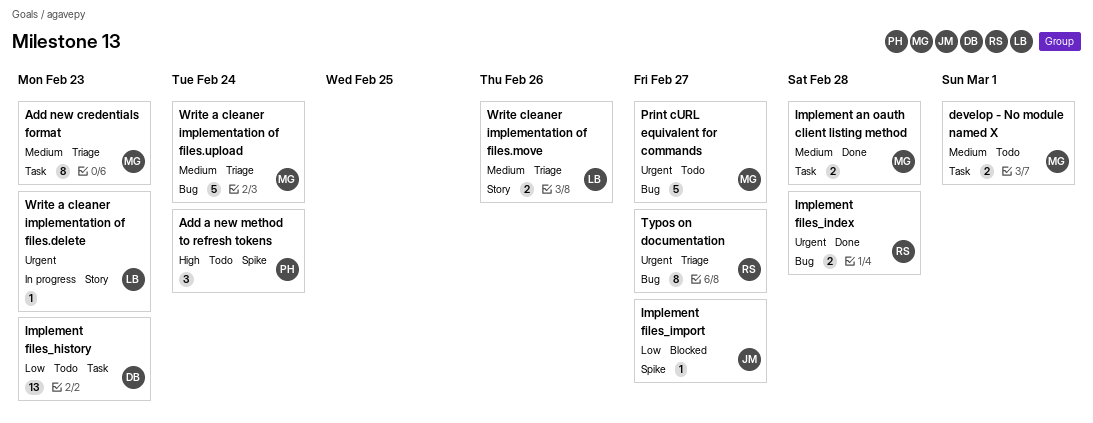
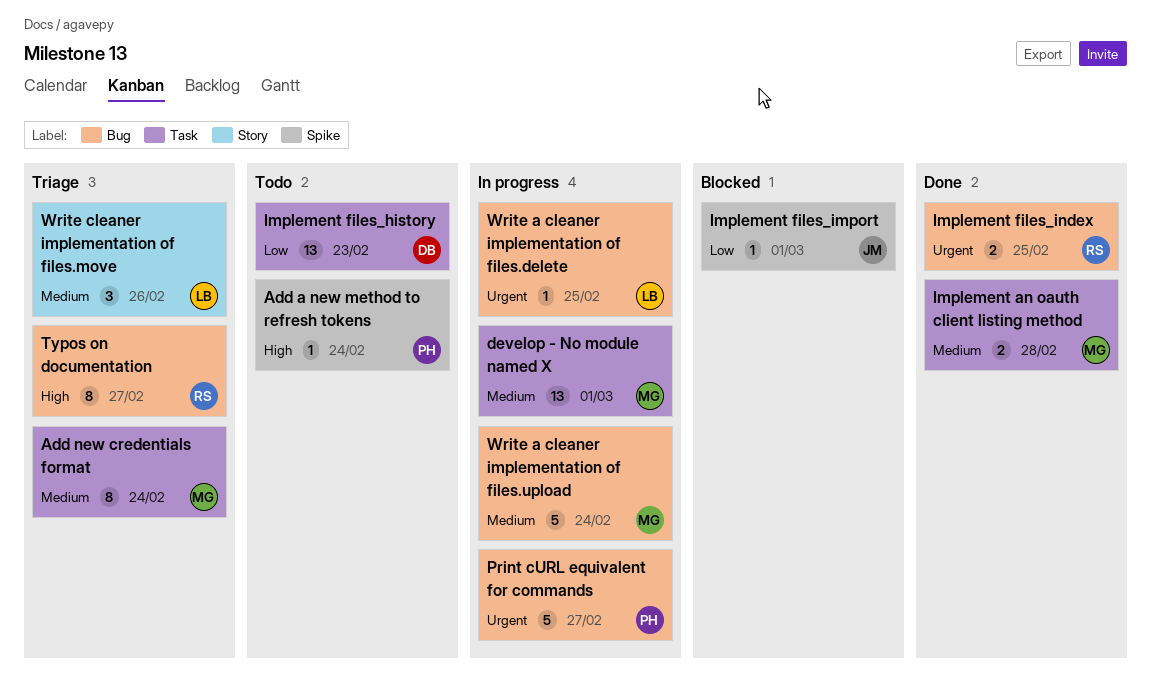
Add a new method to refresh tokens, estimate: 3 -> 1
Add new credentials format, due: Feb 23 -> Feb 24
develop - No module named X, status: Todo -> In progress
develop - No module named X, estimate: 2 -> 13
Implement files_import, due: Feb 27 -> Mar 1
Implement files_index, due: Feb 28 -> Feb 25
Print cURL equivalent for commands, status: Todo -> In progress
Print cURL equivalent for commands, owner: MG -> PH
Typos on documentation, priority: Urgent -> High
Write a cleaner implementation of files.delete, label: Story -> Bug
Write a cleaner implementation of files.delete, due: Feb 23 -> Feb 25
Write a cleaner implementation of files.upload, status: Triage -> In progress
Write cleaner implementation of files.move, estimate: 2 -> 3

